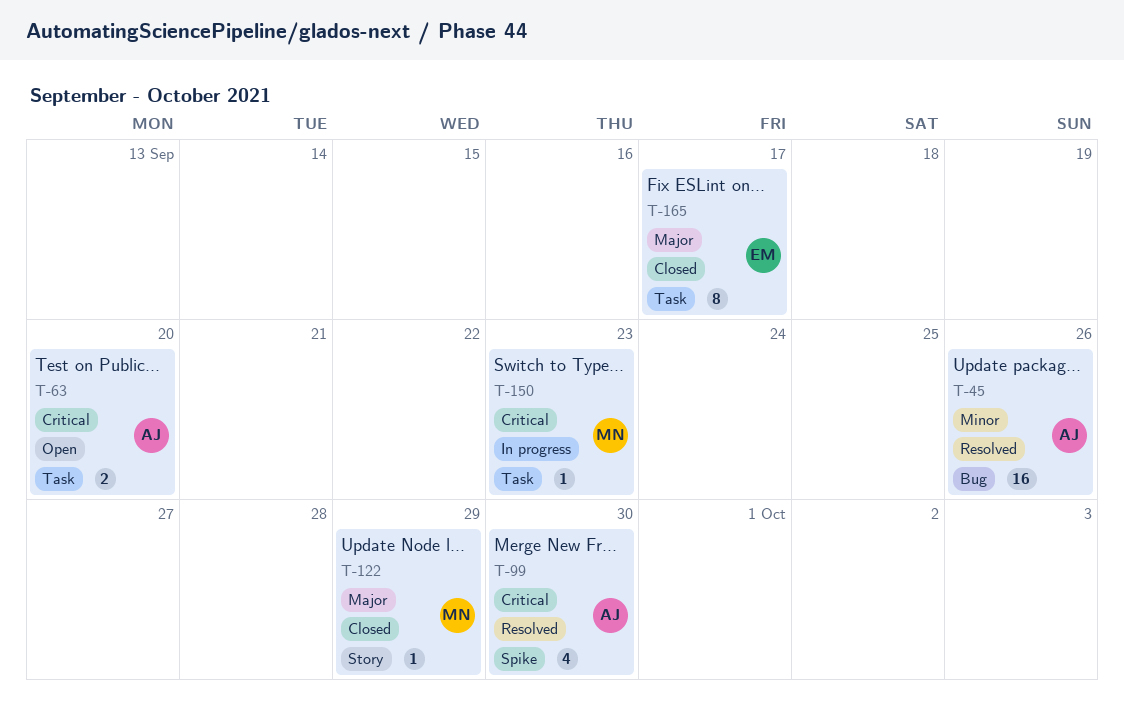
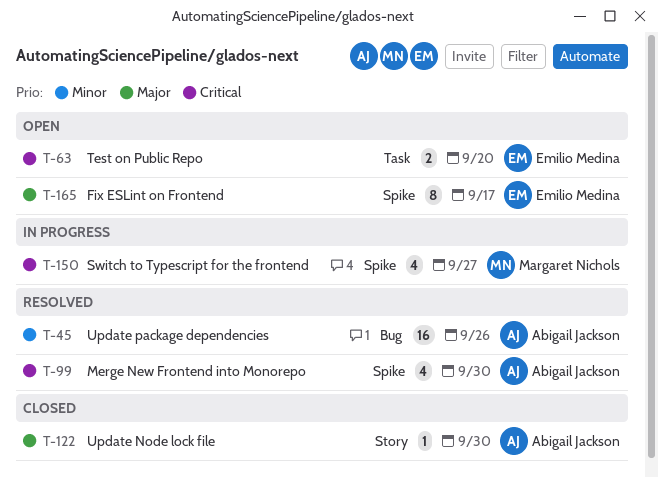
T-63, owner: Abigail Jackson -> Emilio Medina
T-122, owner: Margaret Nichols -> Abigail Jackson
T-122, due: Sep 29 -> Sep 30
T-150, label: Task -> Spike
T-150, estimate: 1 -> 4
T-150, due: Sep 23 -> Sep 27
T-165, status: Closed -> Open
T-165, label: Task -> Spike

